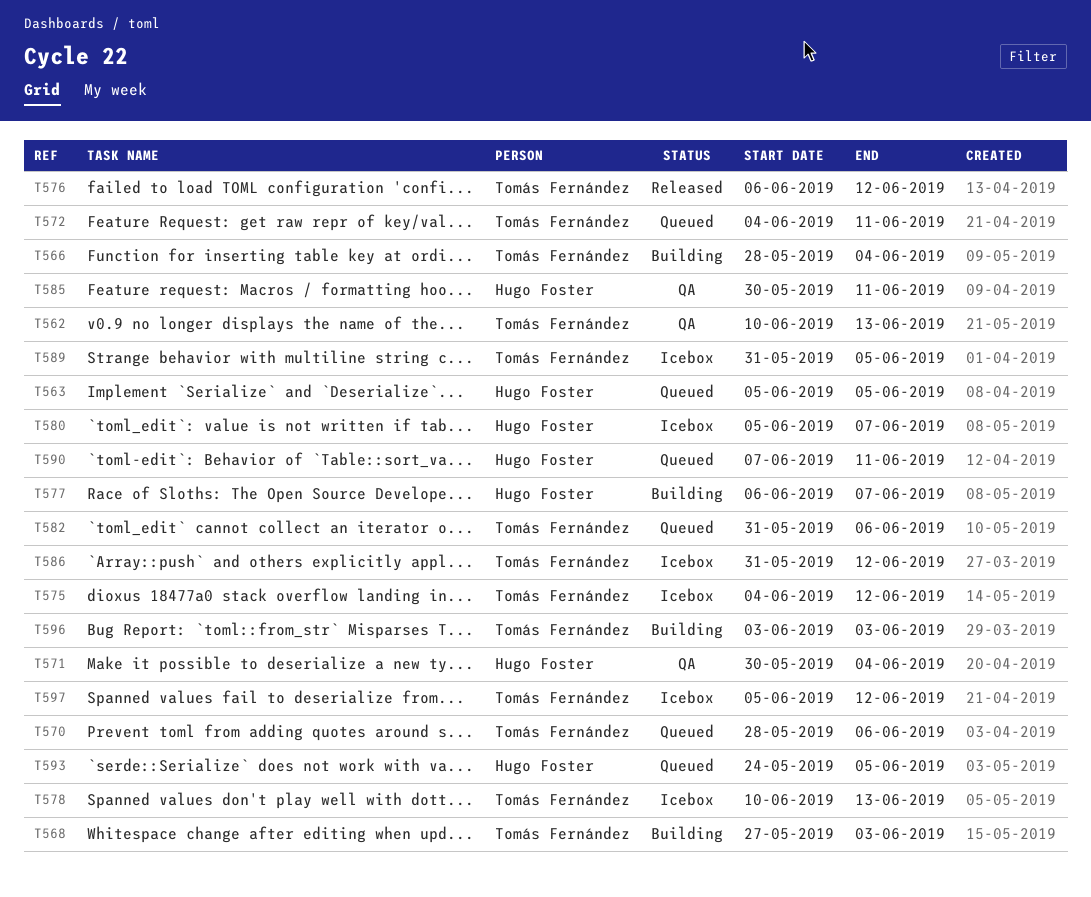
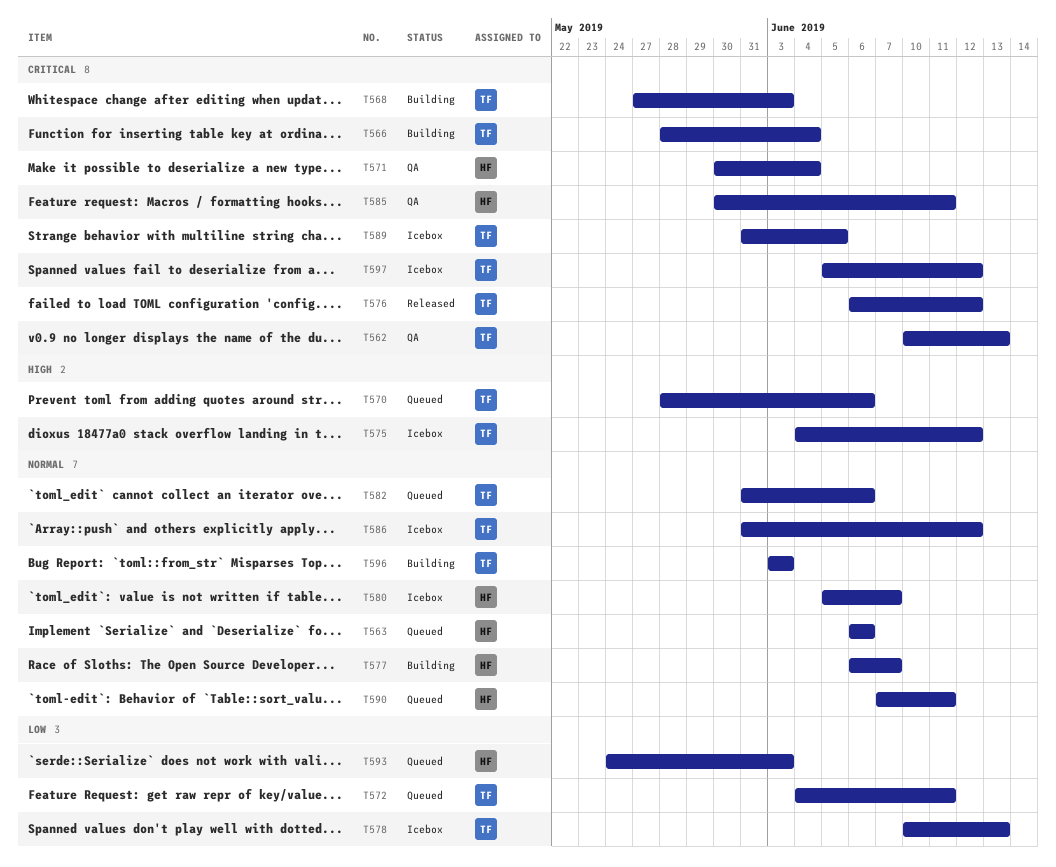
T563, start: Jun 5 -> Jun 6
T563, due: Jun 5 -> Jun 6
T593, due: Jun 5 -> Jun 3

